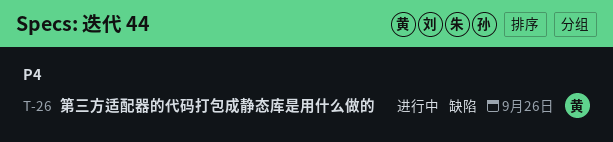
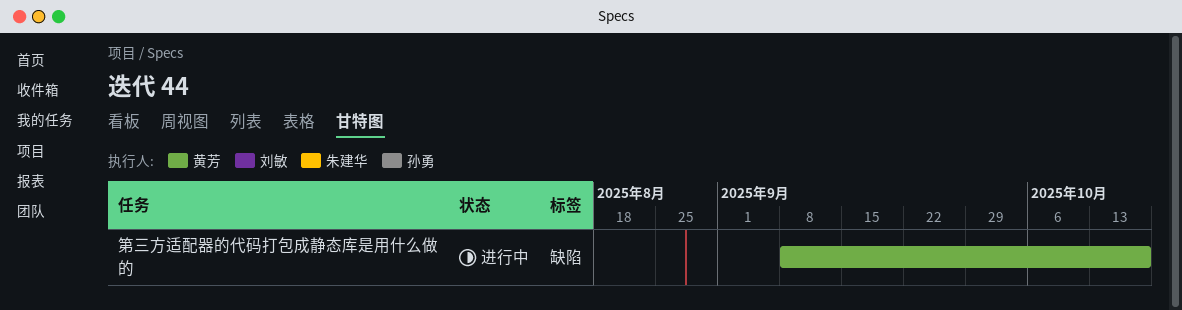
第三方适配器的代码打包成静态库是用什么做的, due: Sep 26 -> Oct 17

